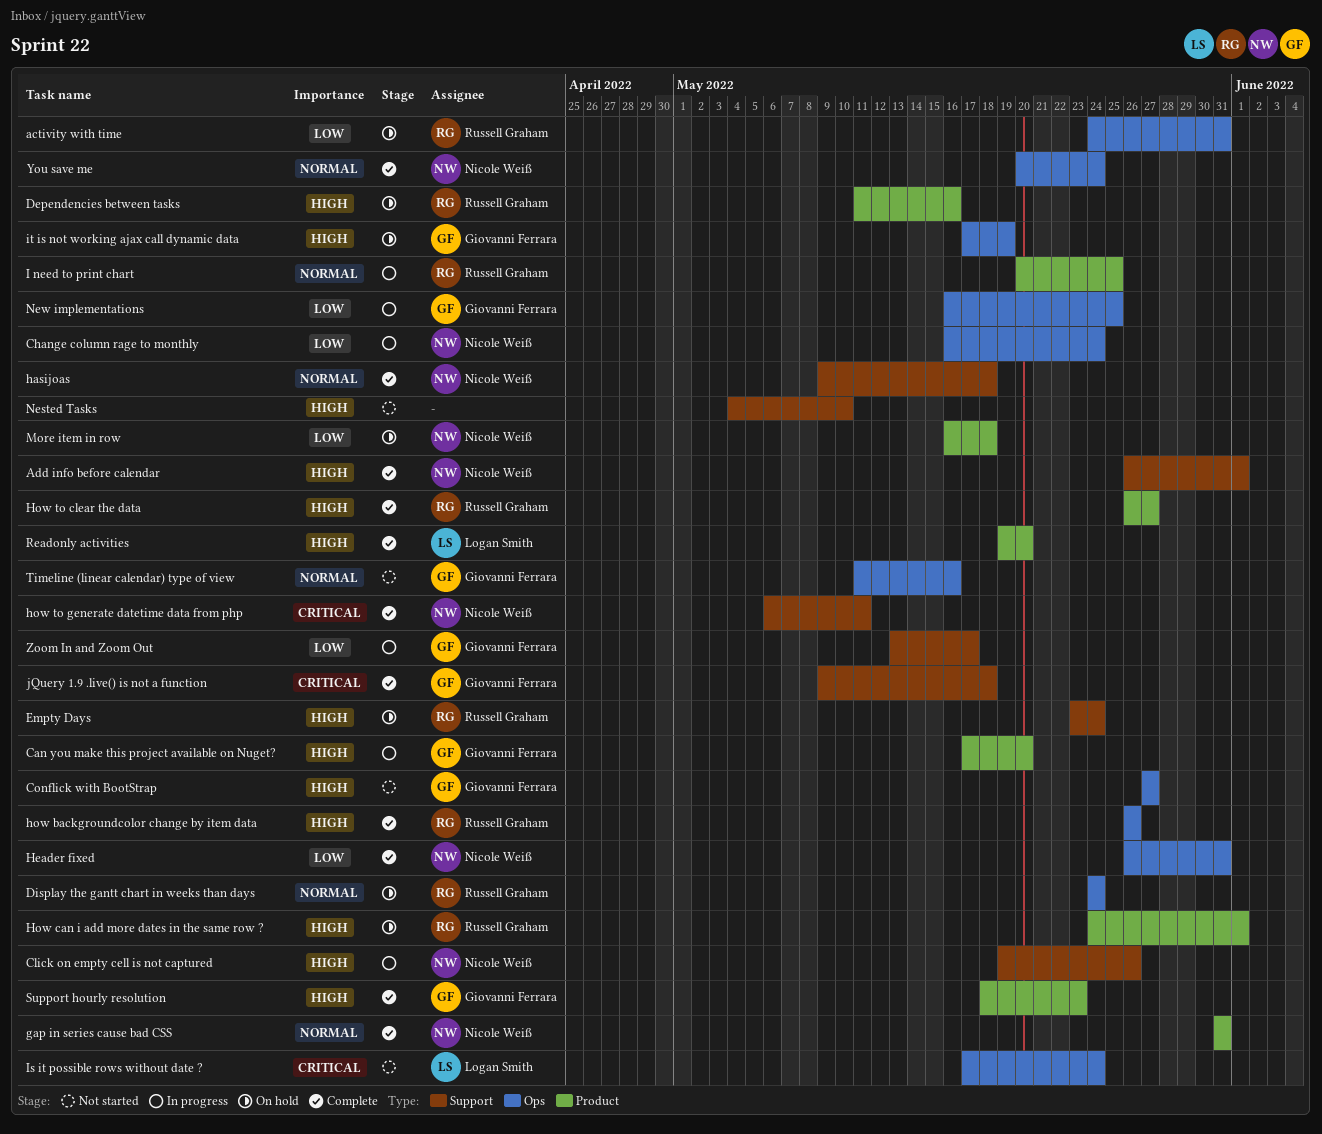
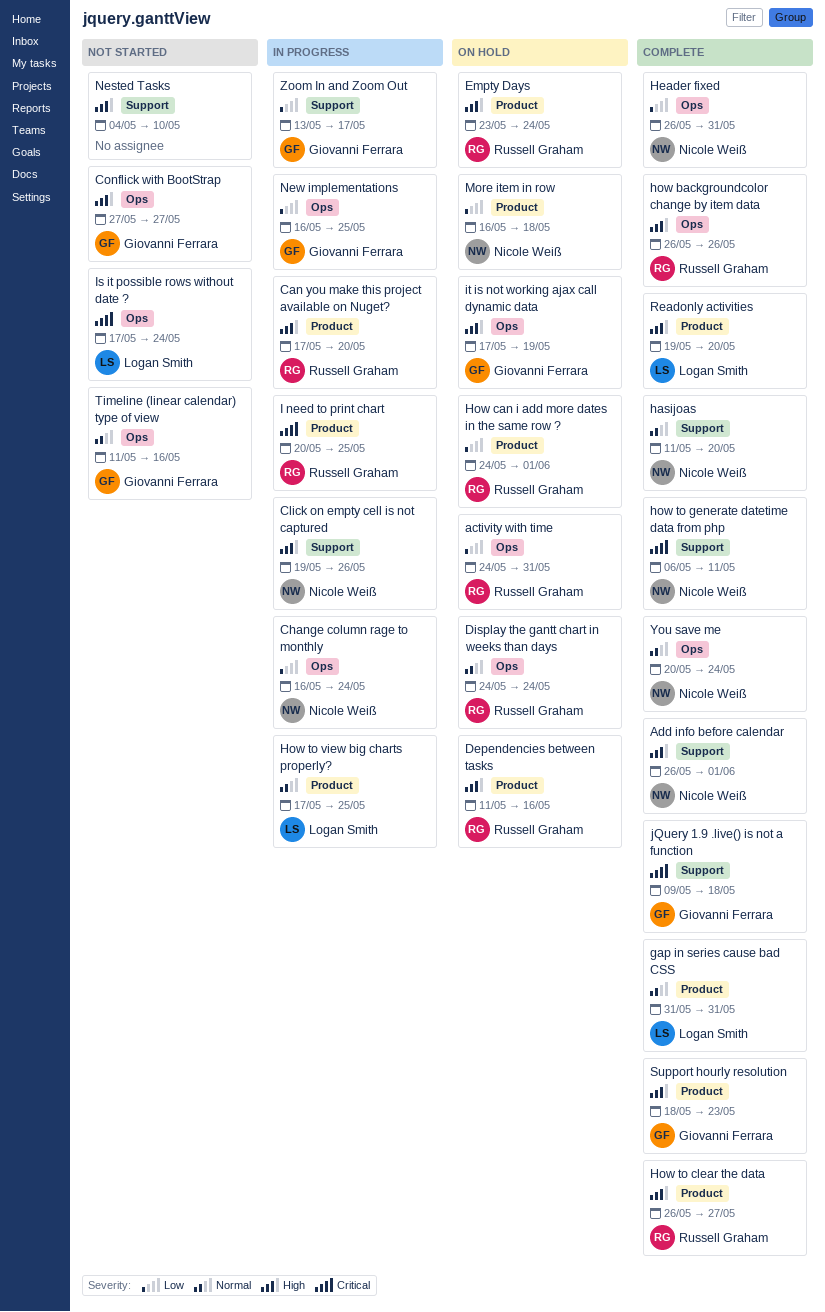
Can you make this project available on Nuget?, owner: Giovanni Ferrara -> Russell Graham
Empty Days, label: Support -> Product
gap in series cause bad CSS, owner: Nicole Weiß -> Logan Smith
hasijoas, start: May 9 -> May 11
hasijoas, due: May 18 -> May 20
How can i add more dates in the same row ?, priority: High -> Low
How to view big charts properly?: none -> present
I need to print chart, priority: Normal -> Critical

